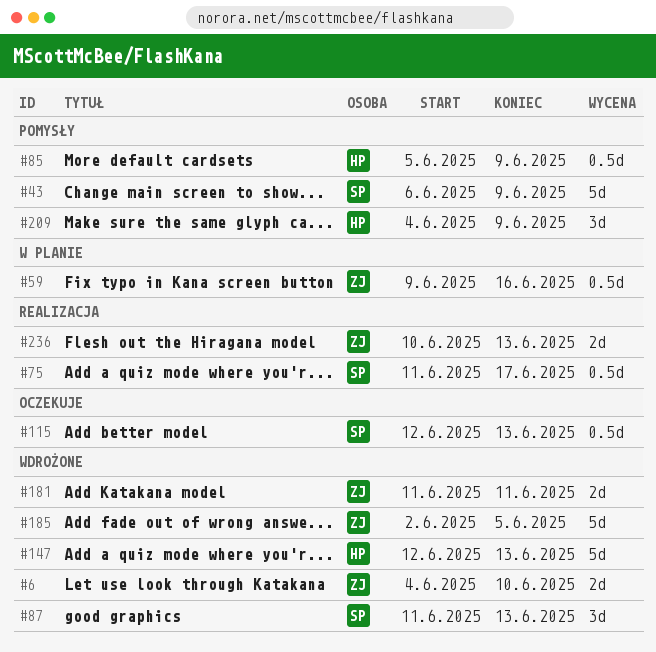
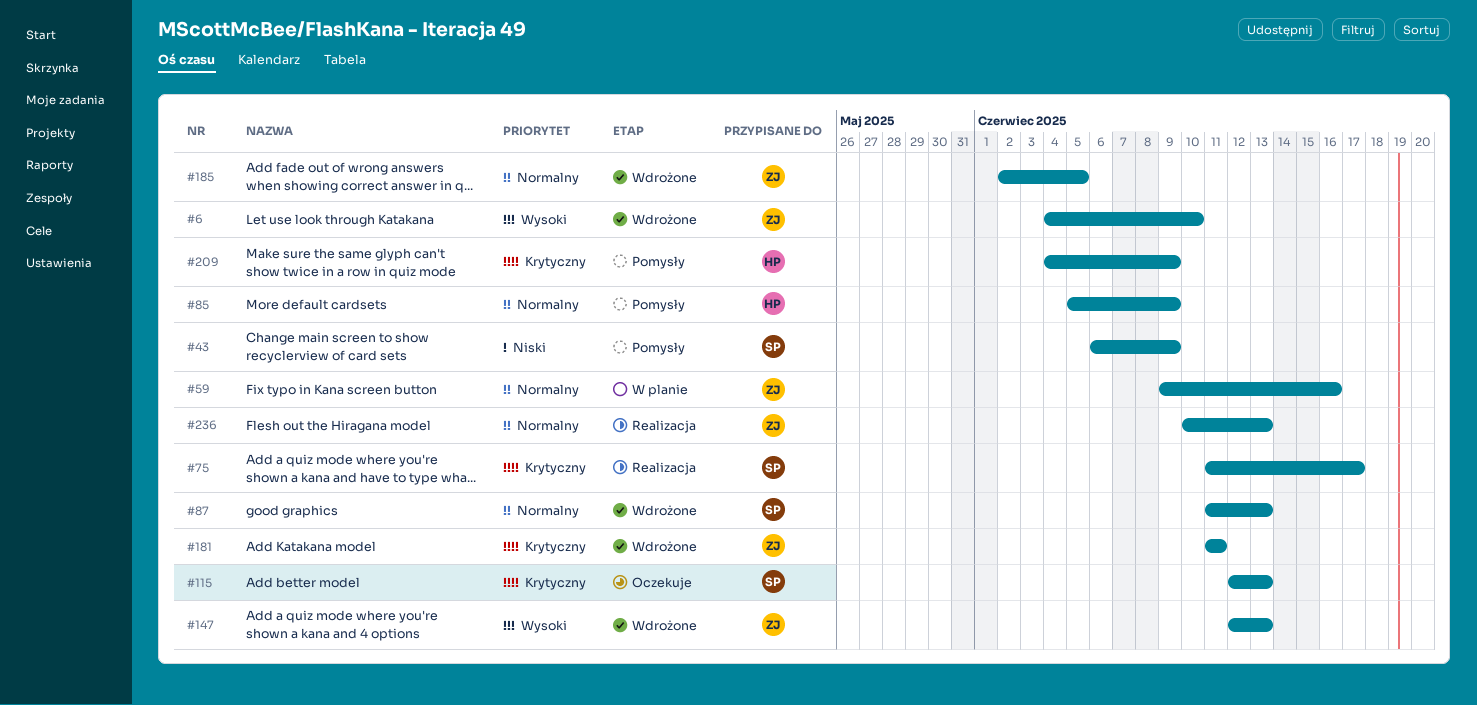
#147, owner: HP -> ZJ

